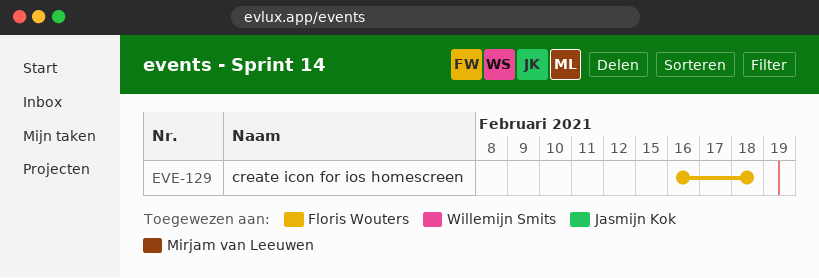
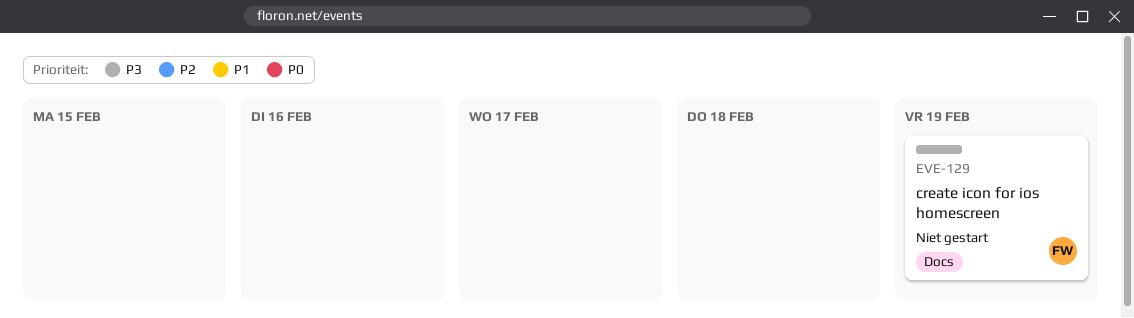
EVE-129, due: Feb 18 -> Feb 19

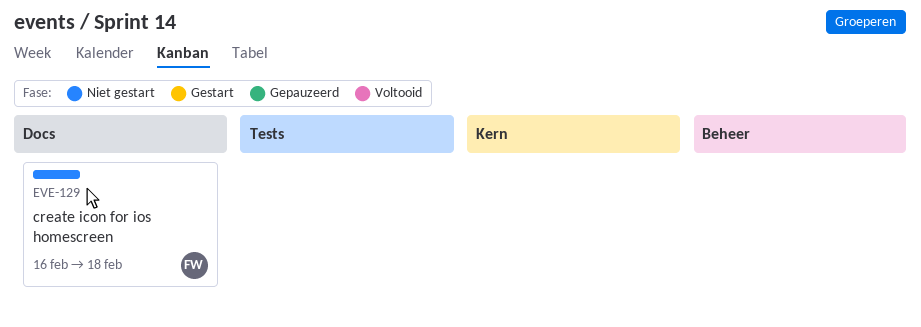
EVE-129, due: Feb 19 -> Feb 18

